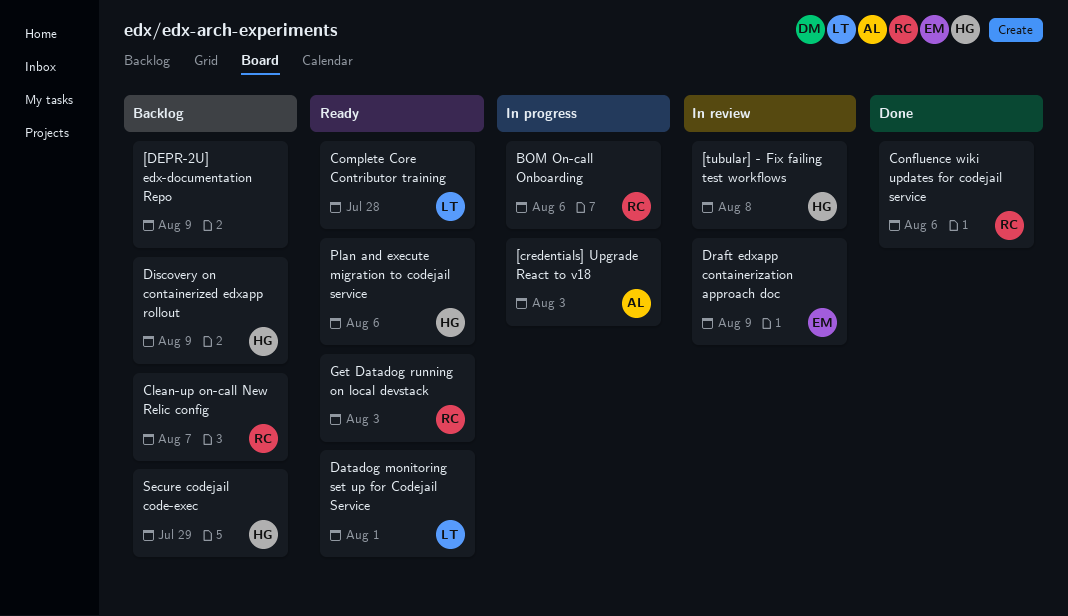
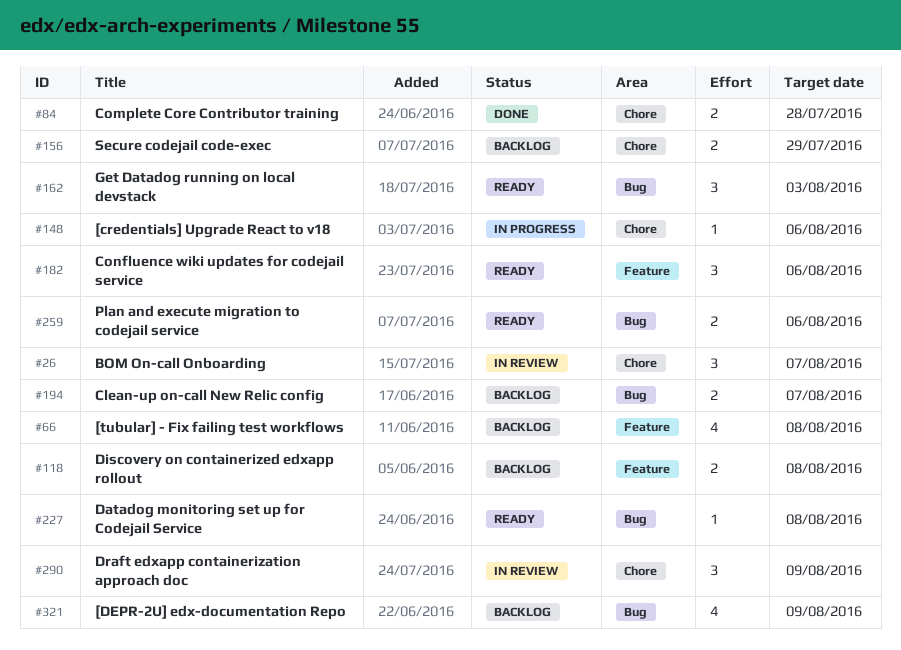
[credentials] Upgrade React to v18, due: Aug 3 -> Aug 6
[tubular] - Fix failing test workflows, status: In review -> Backlog
BOM On-call Onboarding, status: In progress -> In review
BOM On-call Onboarding, due: Aug 6 -> Aug 7
Complete Core Contributor training, status: Ready -> Done
Confluence wiki updates for codejail service, status: Done -> Ready
Datadog monitoring set up for Codejail Service, due: Aug 1 -> Aug 8
Discovery on containerized edxapp rollout, due: Aug 9 -> Aug 8

